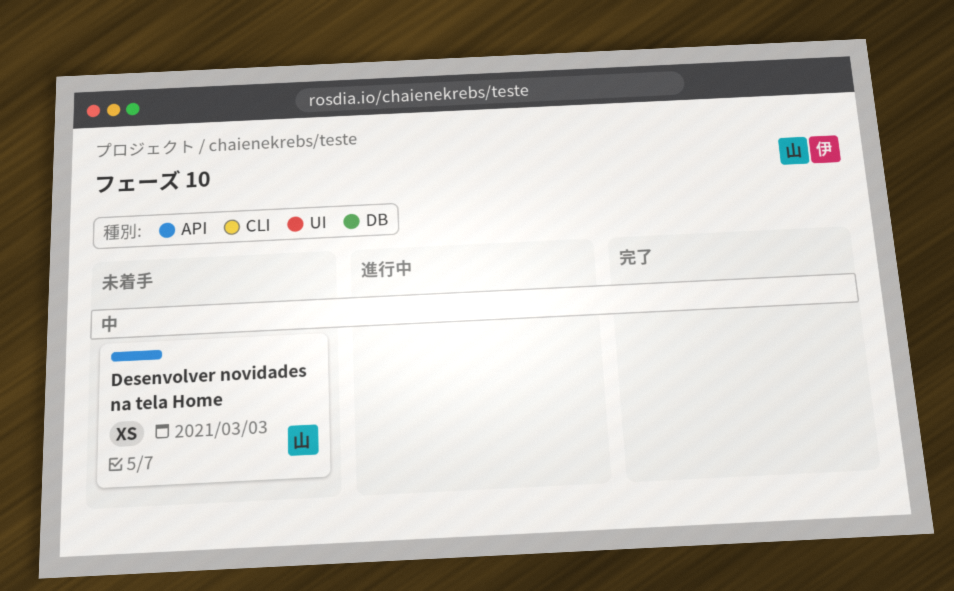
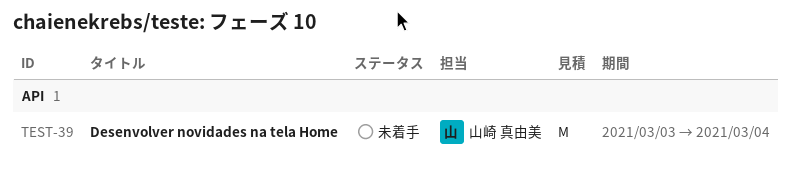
Desenvolver novidades na tela Home, estimate: XS -> M
Desenvolver novidades na tela Home, due: Mar 3 -> Mar 4

